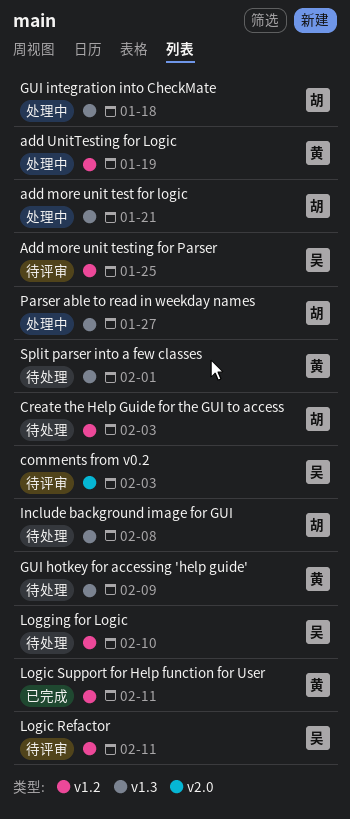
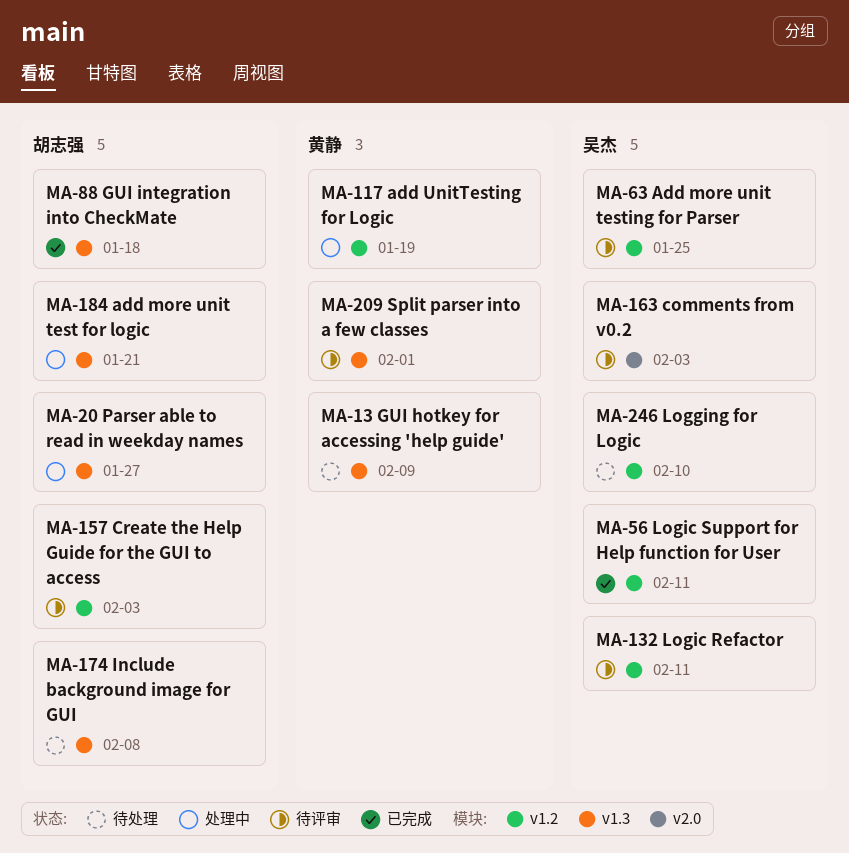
Create the Help Guide for the GUI to access, status: 待处理 -> 待评审
GUI integration into CheckMate, status: 处理中 -> 已完成
Logic Support for Help function for User, owner: 黄静 -> 吴杰
Split parser into a few classes, status: 待处理 -> 待评审

